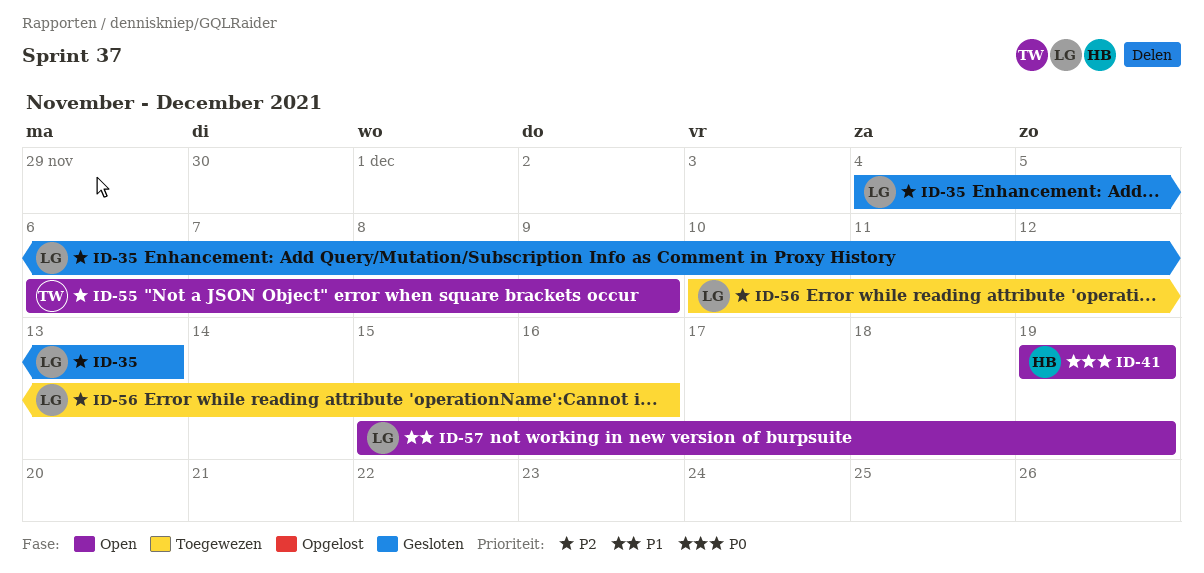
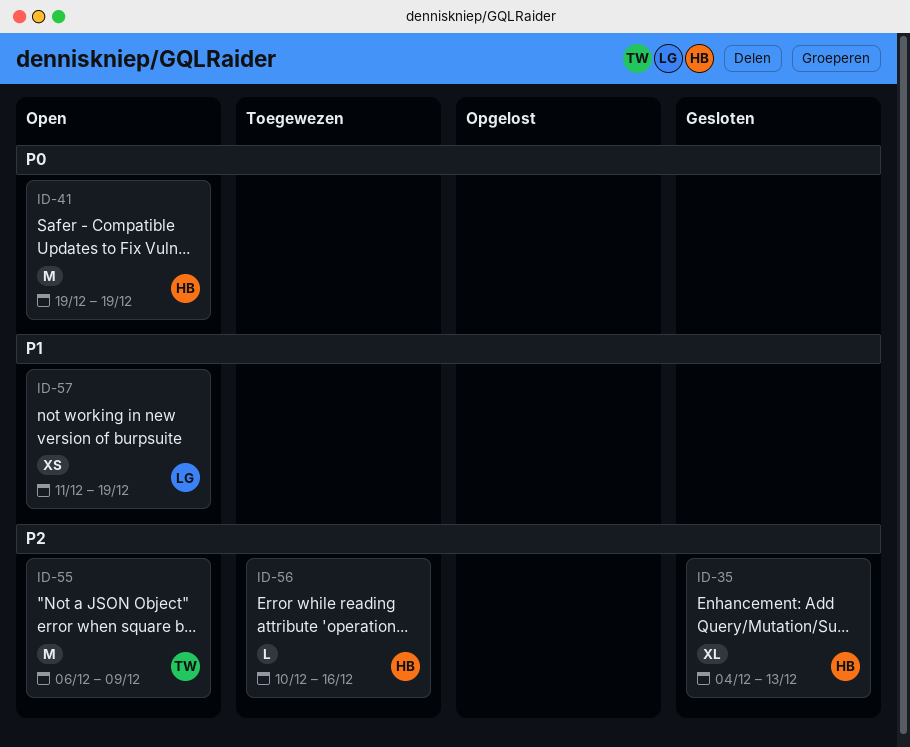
ID-35, owner: LG -> HB
ID-56, owner: LG -> HB
ID-57, start: Dec 15 -> Dec 11

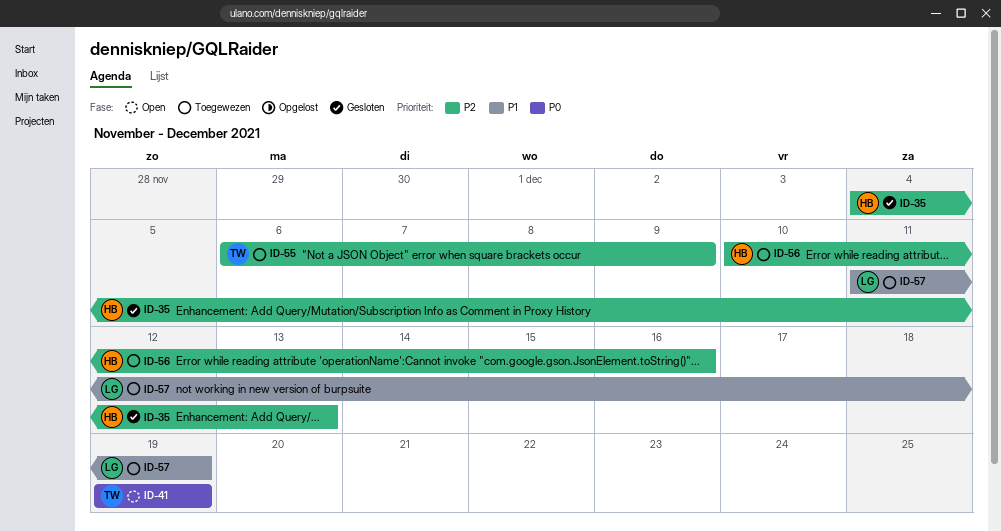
ID-41, owner: HB -> TW
ID-55, status: Open -> Toegewezen
ID-57, status: Open -> Toegewezen

